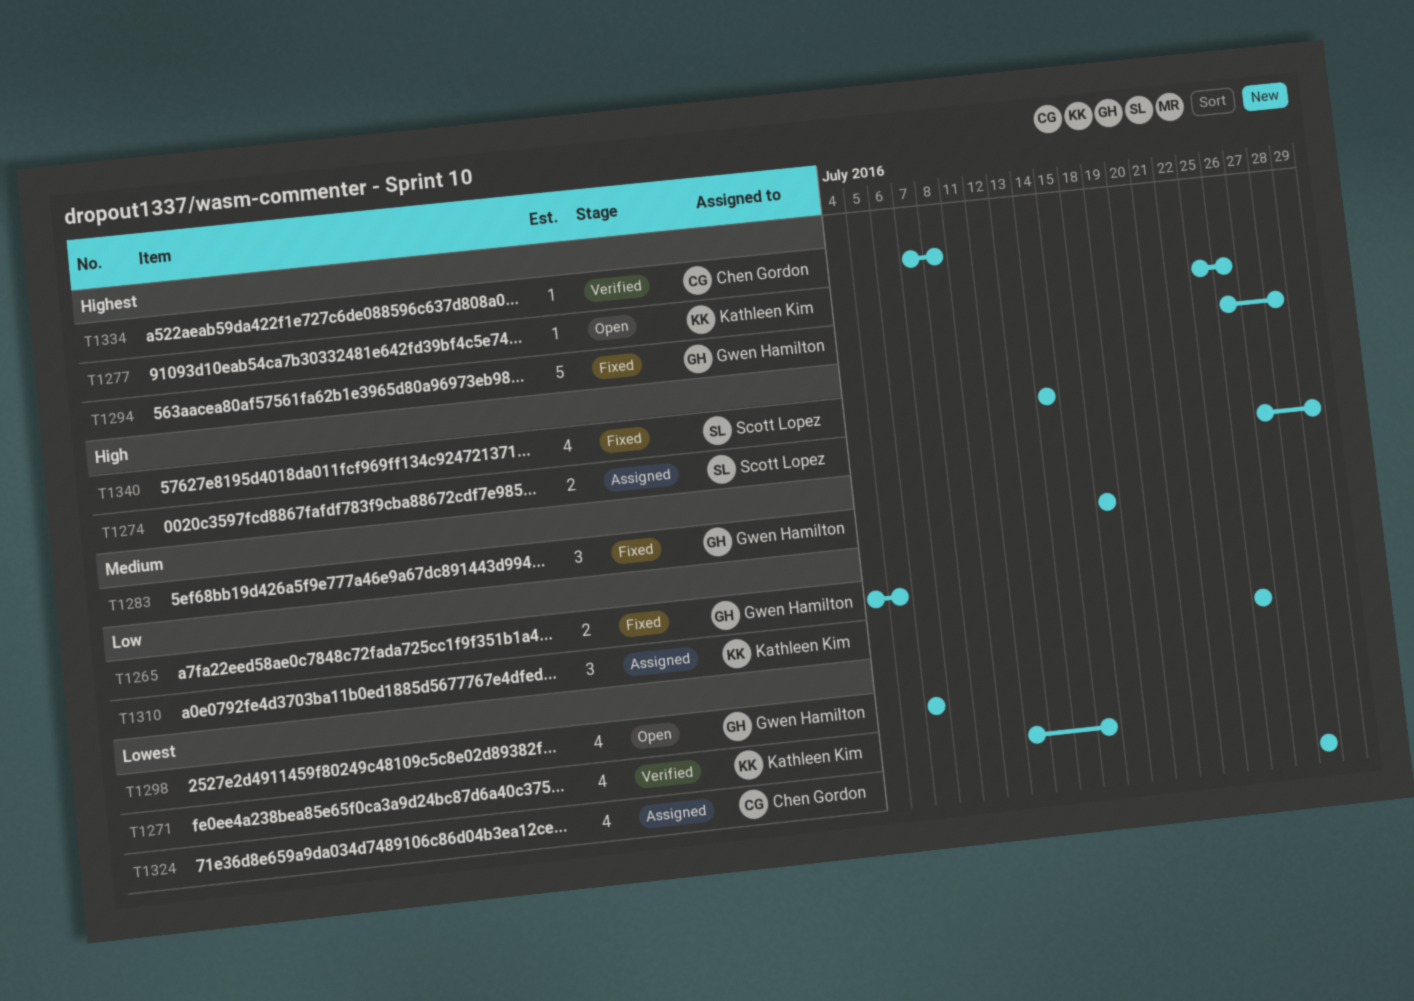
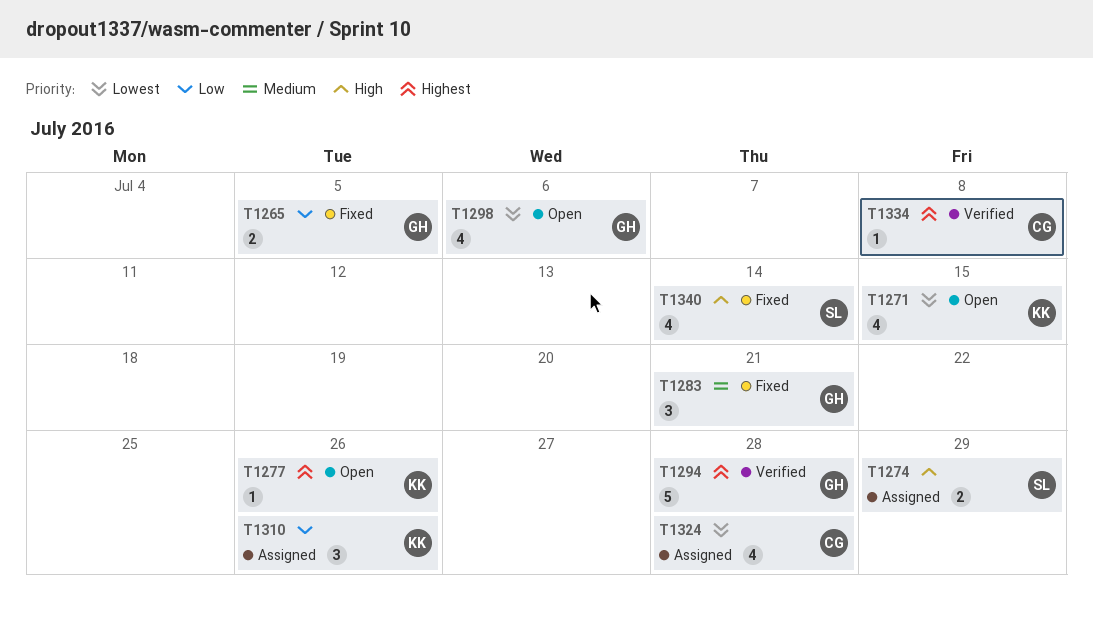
T1271, status: Verified -> Open
T1283, due: Jul 18 -> Jul 21
T1294, status: Fixed -> Verified

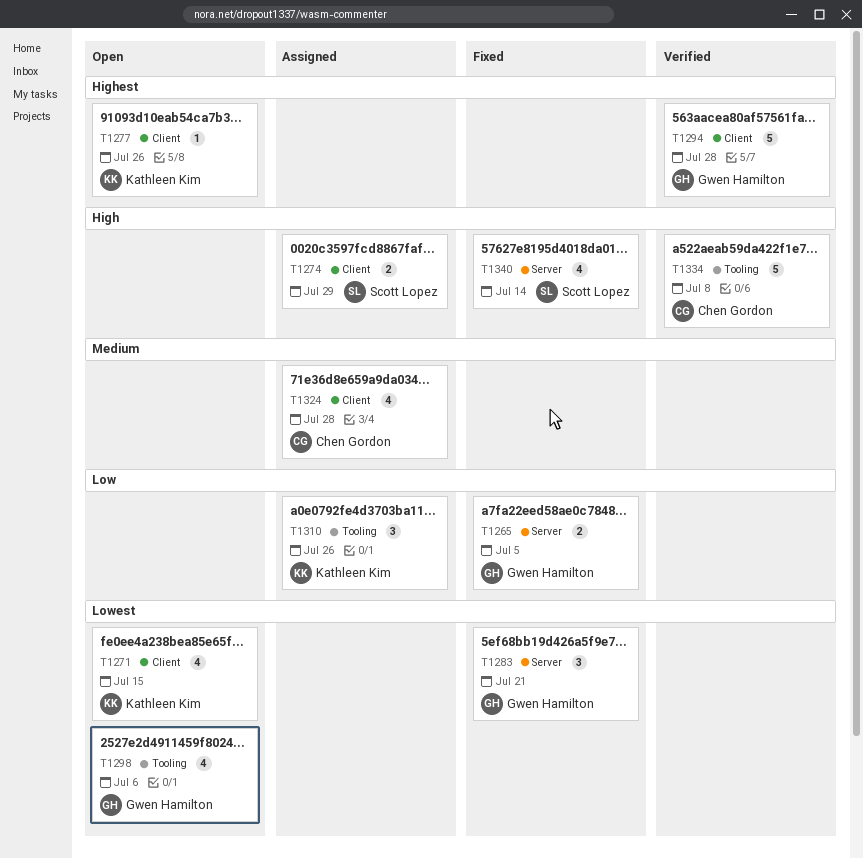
T1283, priority: Medium -> Lowest
T1324, priority: Lowest -> Medium
T1334, priority: Highest -> High
T1334, estimate: 1 -> 5

